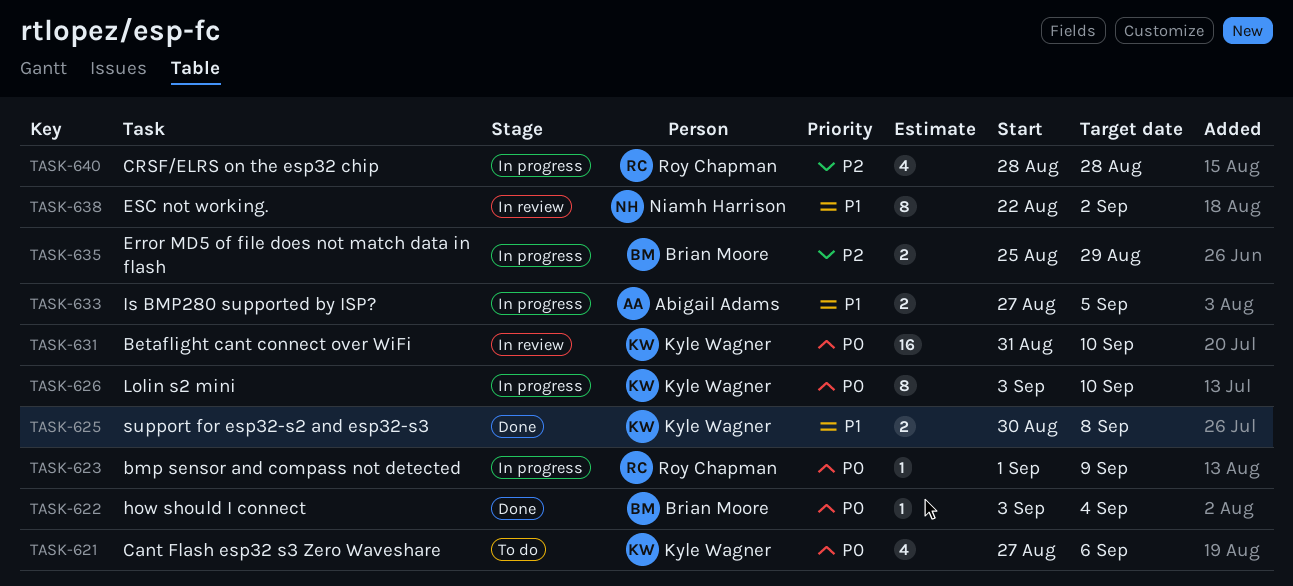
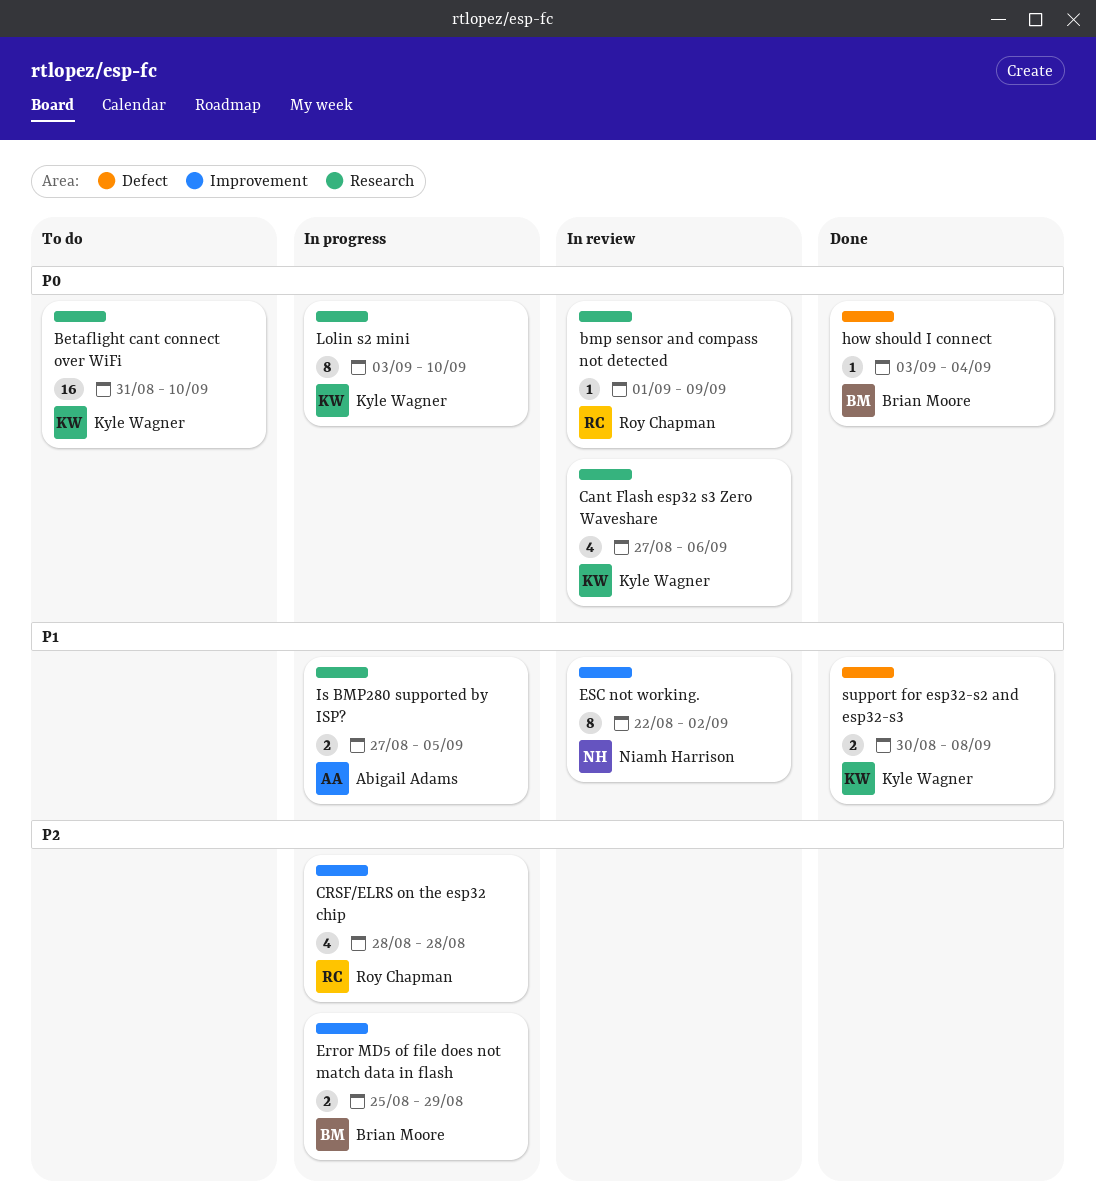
Betaflight cant connect over WiFi, status: In review -> To do
bmp sensor and compass not detected, status: In progress -> In review
Cant Flash esp32 s3 Zero Waveshare, status: To do -> In review

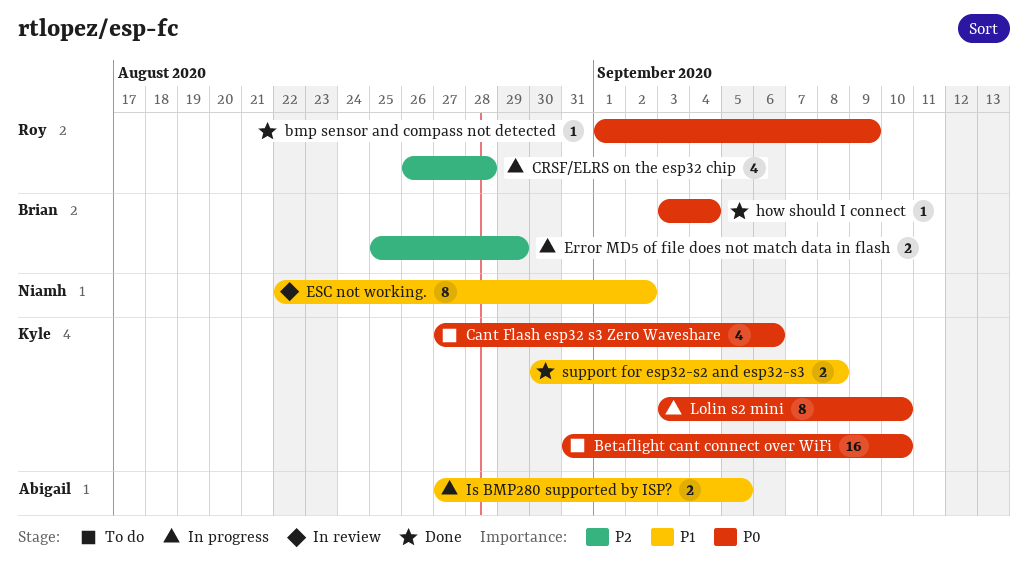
bmp sensor and compass not detected, status: In review -> Done
Cant Flash esp32 s3 Zero Waveshare, status: In review -> To do
CRSF/ELRS on the esp32 chip, start: Aug 28 -> Aug 26

